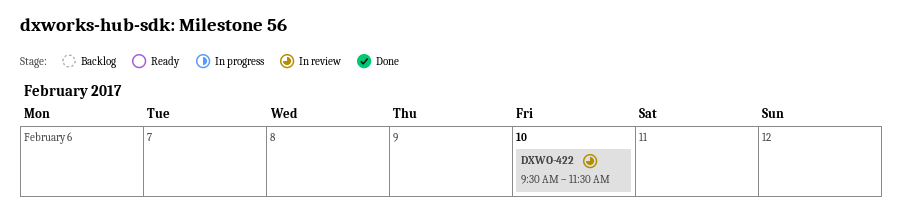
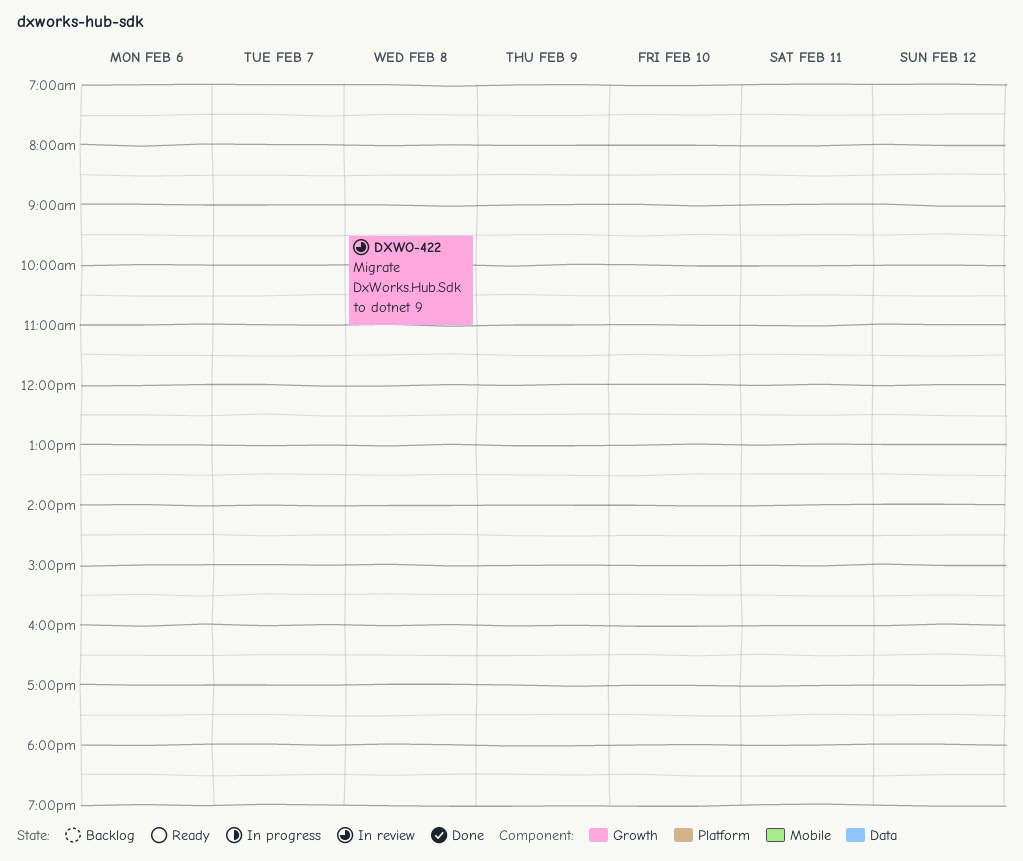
DXWO-422, day: Feb 10 -> Feb 8
DXWO-422, ends: 11:30 -> 11:00

